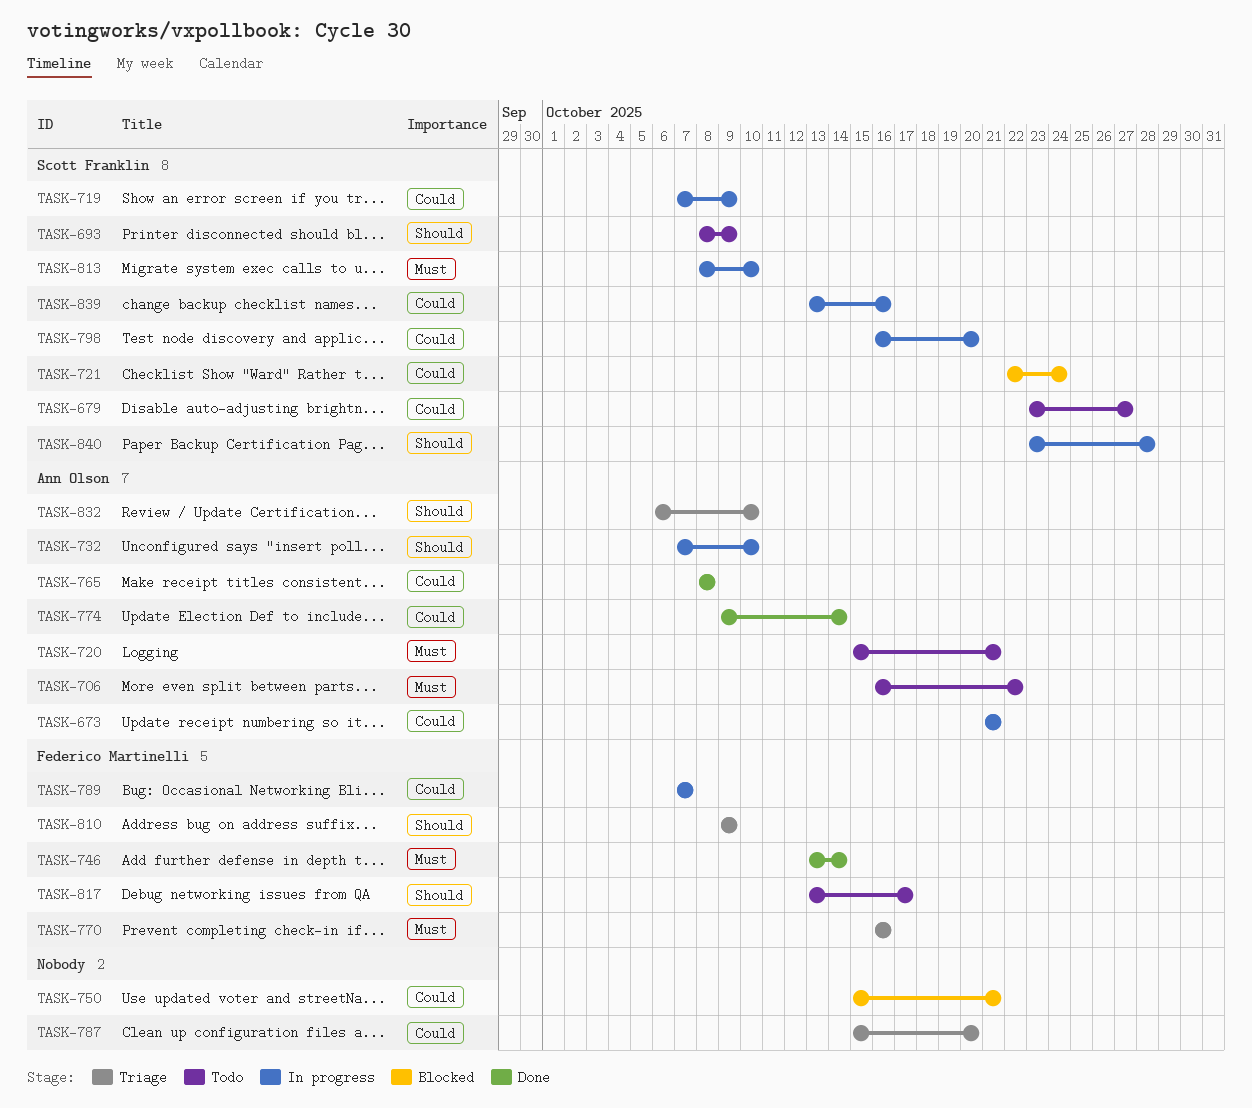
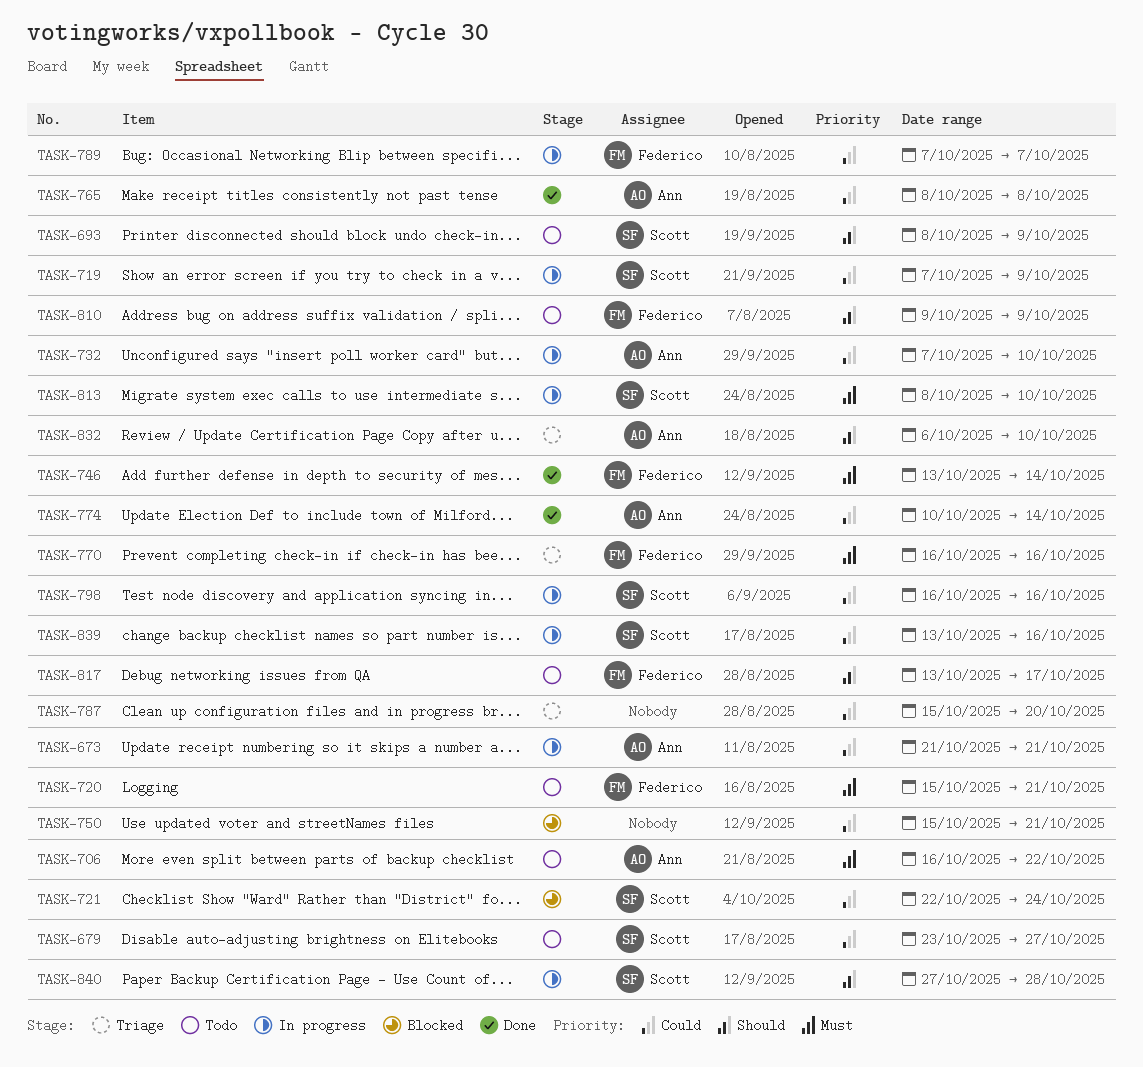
TASK-720, owner: Ann Olson -> Federico Martinelli
TASK-732, priority: Should -> Could
TASK-774, start: Oct 9 -> Oct 10
TASK-798, due: Oct 20 -> Oct 16
TASK-810, status: Triage -> Todo
TASK-840, start: Oct 23 -> Oct 27

